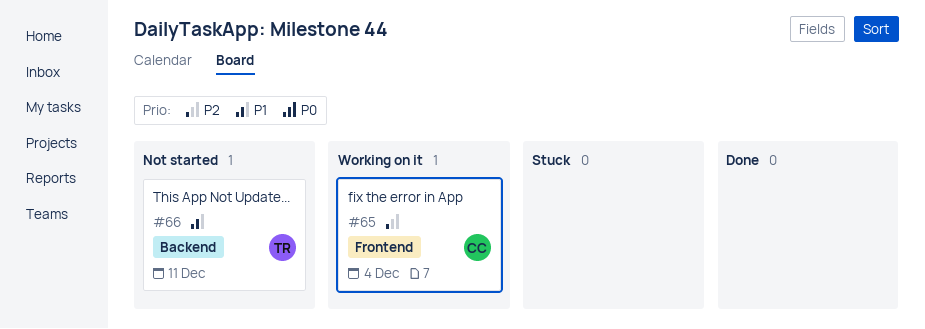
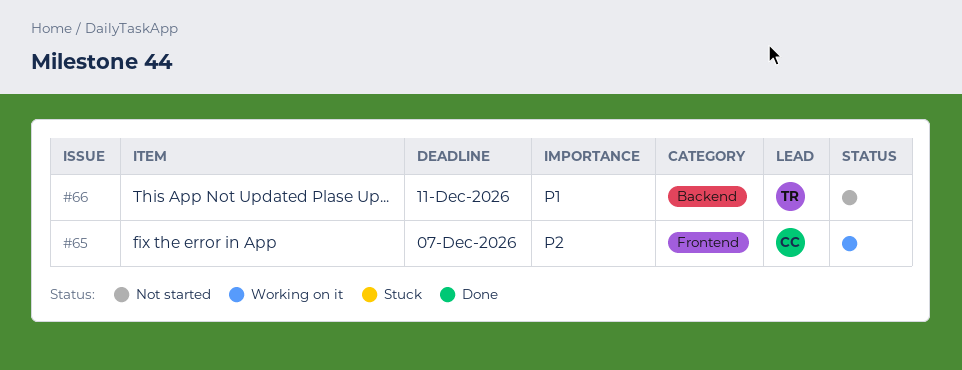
#65, due: Dec 4 -> Dec 7

